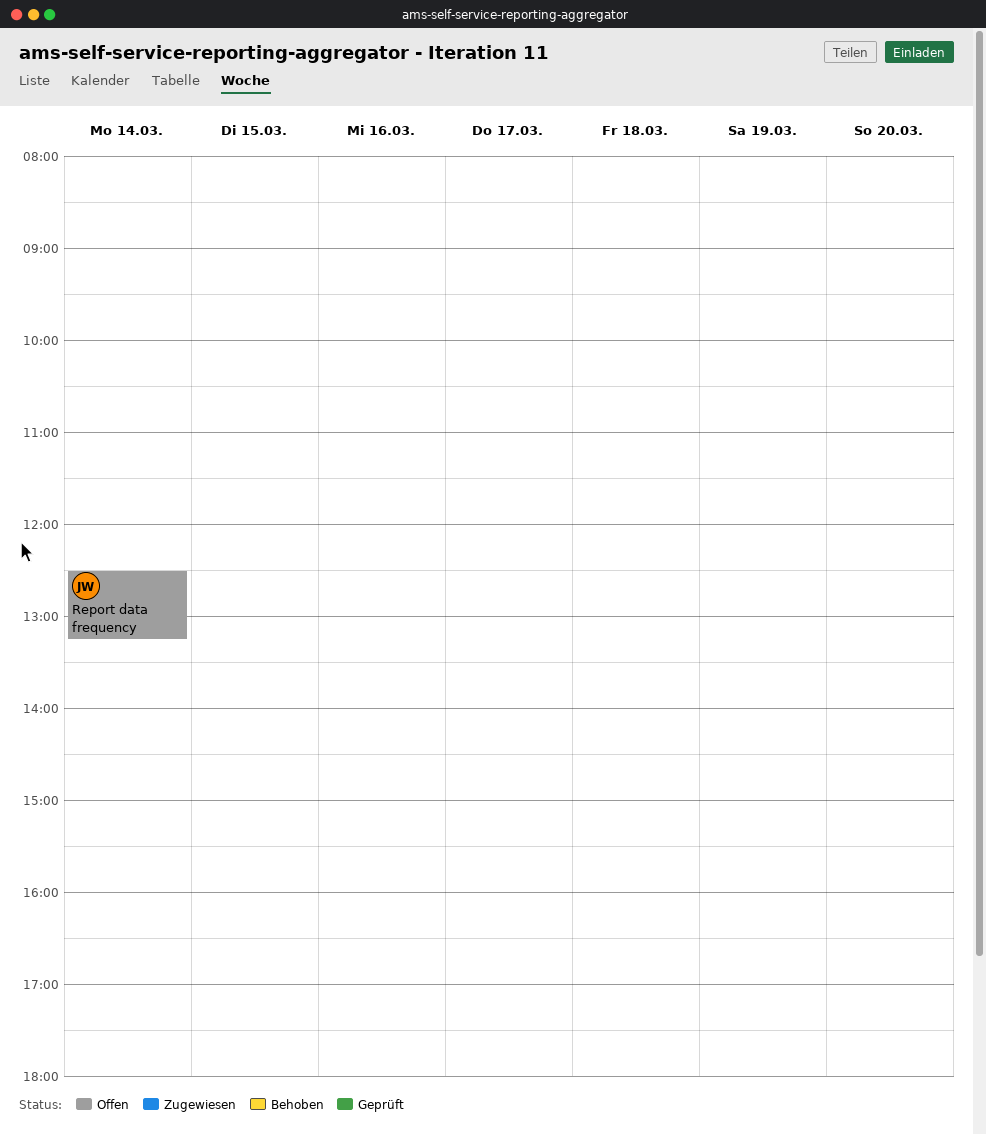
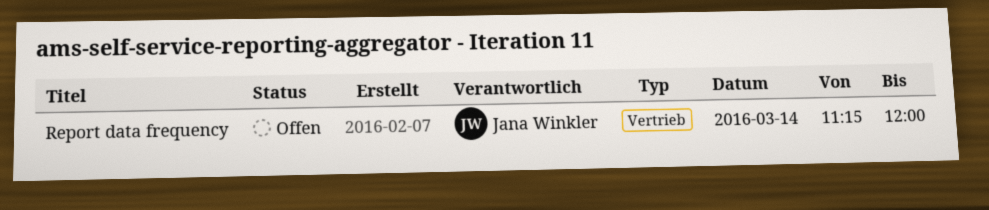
Report data frequency, begins: 12:30 -> 11:15
Report data frequency, ends: 13:15 -> 12:00

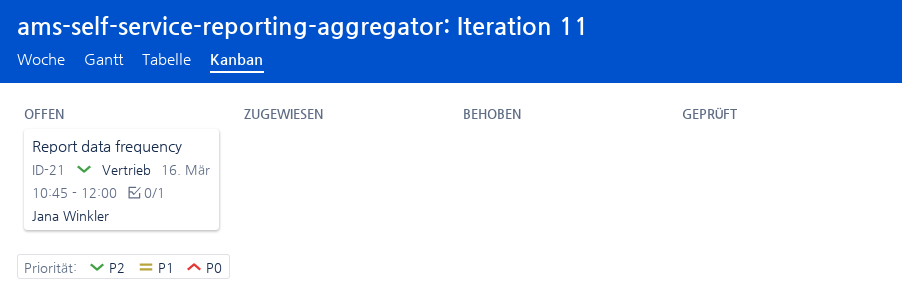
Report data frequency, day: Mar 14 -> Mar 16
Report data frequency, begins: 11:15 -> 10:45

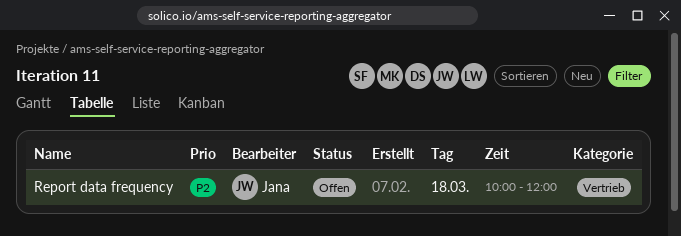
Report data frequency, day: Mar 16 -> Mar 18
Report data frequency, begins: 10:45 -> 10:00

